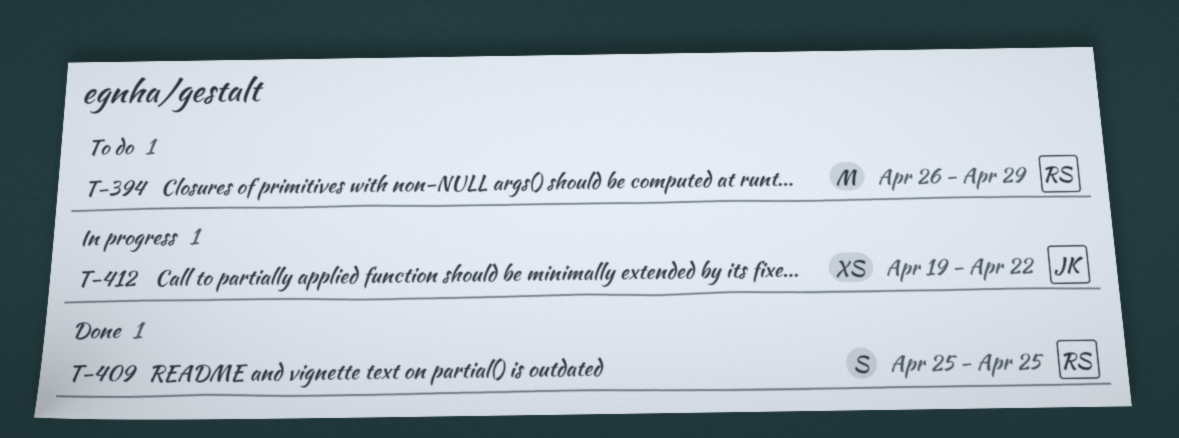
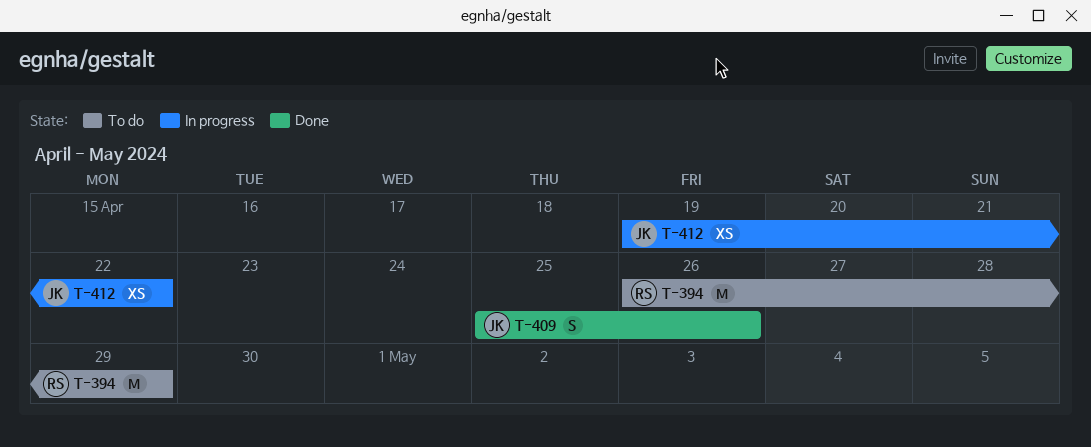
T-409, owner: RS -> JK
T-409, due: Apr 25 -> Apr 26

